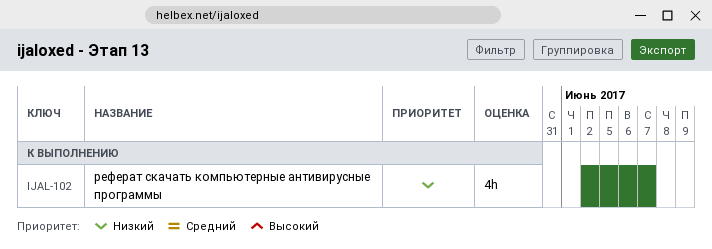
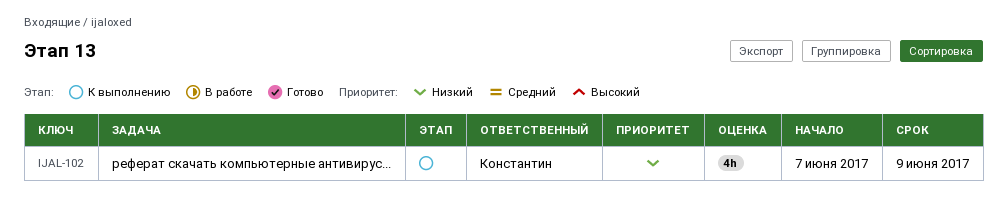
IJAL-102, start: Jun 2 -> Jun 7
IJAL-102, due: Jun 7 -> Jun 9

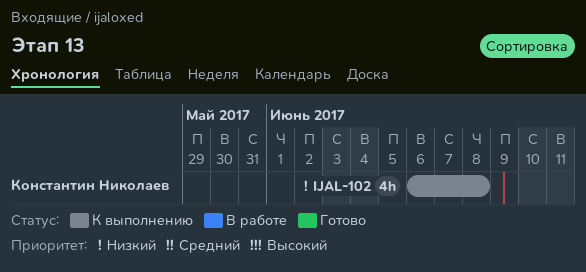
IJAL-102, start: Jun 7 -> Jun 6
IJAL-102, due: Jun 9 -> Jun 8

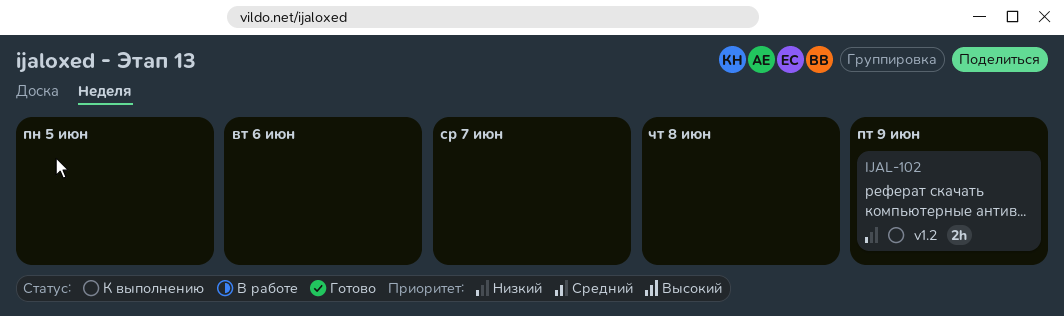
IJAL-102, estimate: 4h -> 2h
IJAL-102, due: Jun 8 -> Jun 9

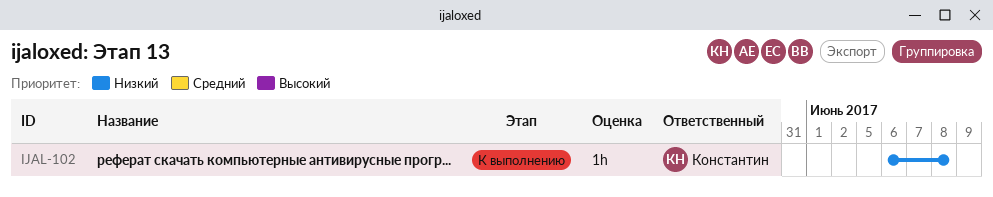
IJAL-102, estimate: 2h -> 1h
IJAL-102, due: Jun 9 -> Jun 8

